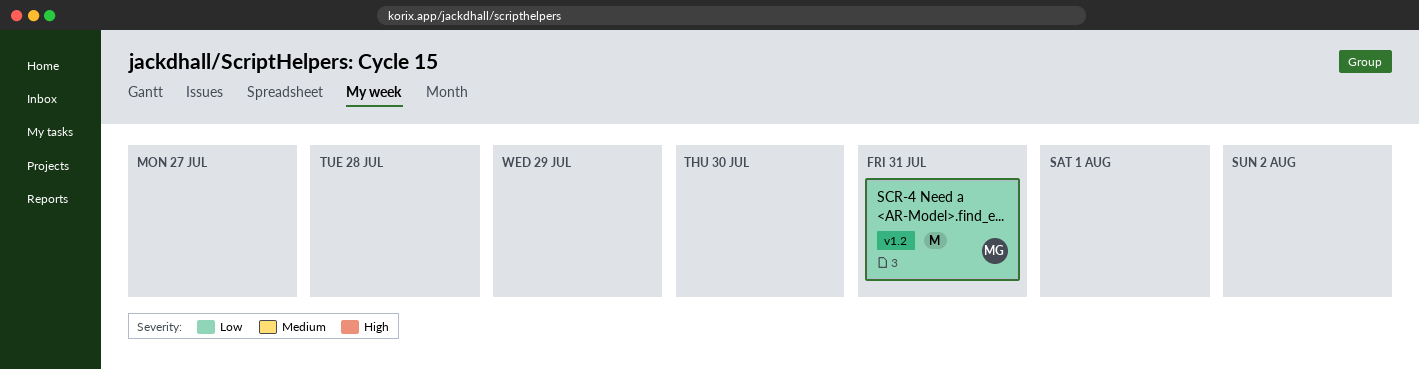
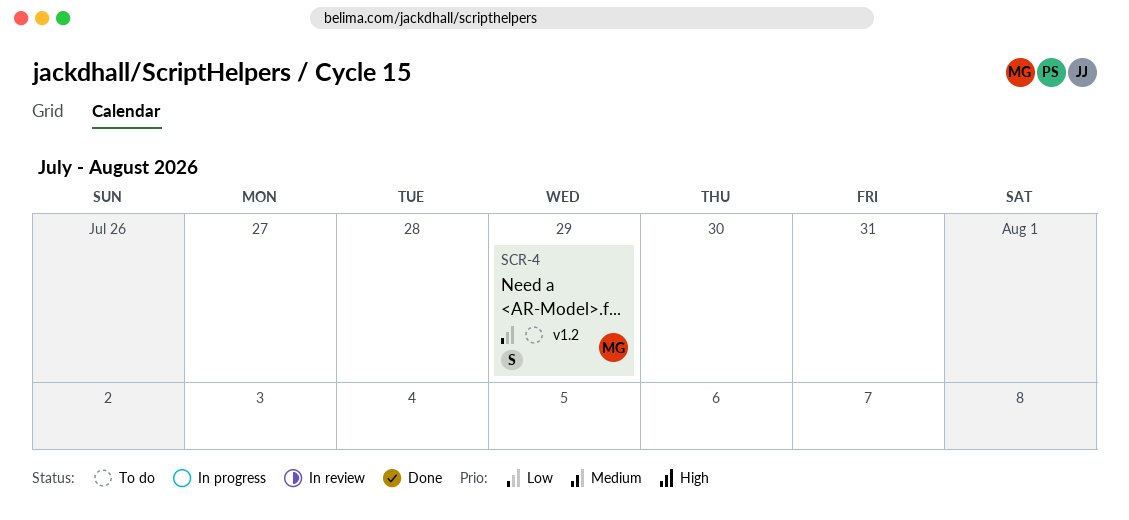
SCR-4, estimate: M -> S
SCR-4, due: Jul 31 -> Jul 29

